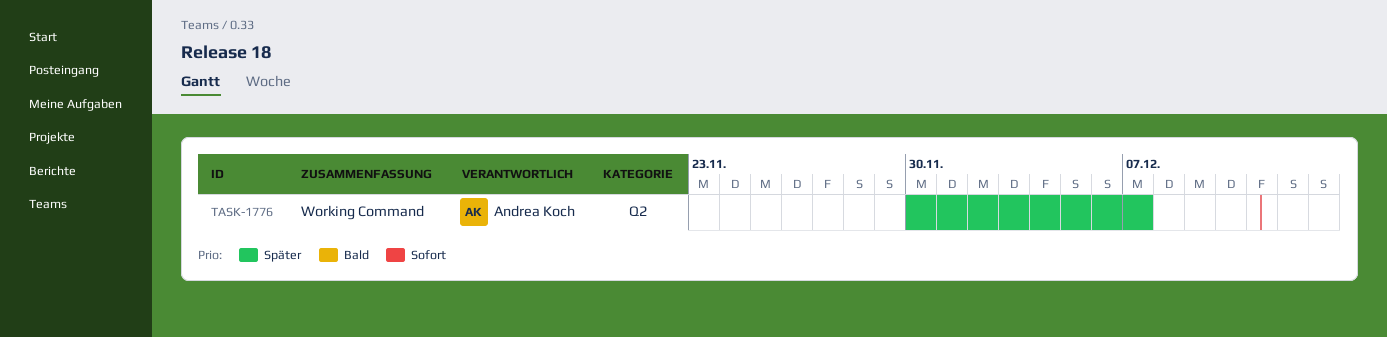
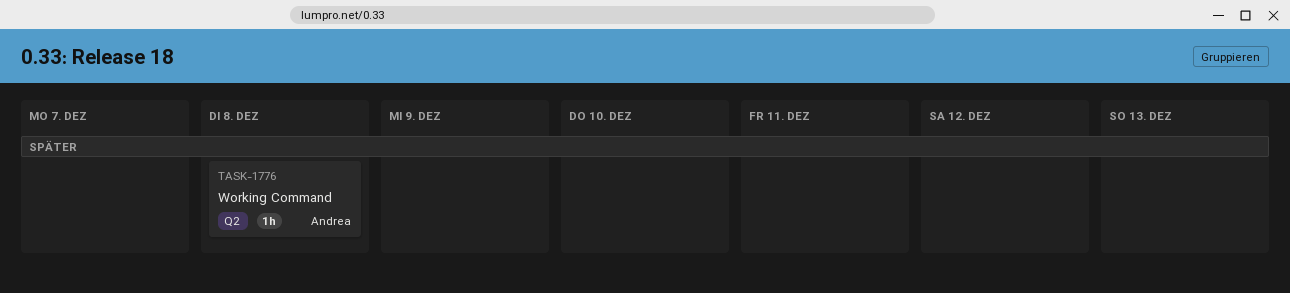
TASK-1776, due: Dec 7 -> Dec 8

